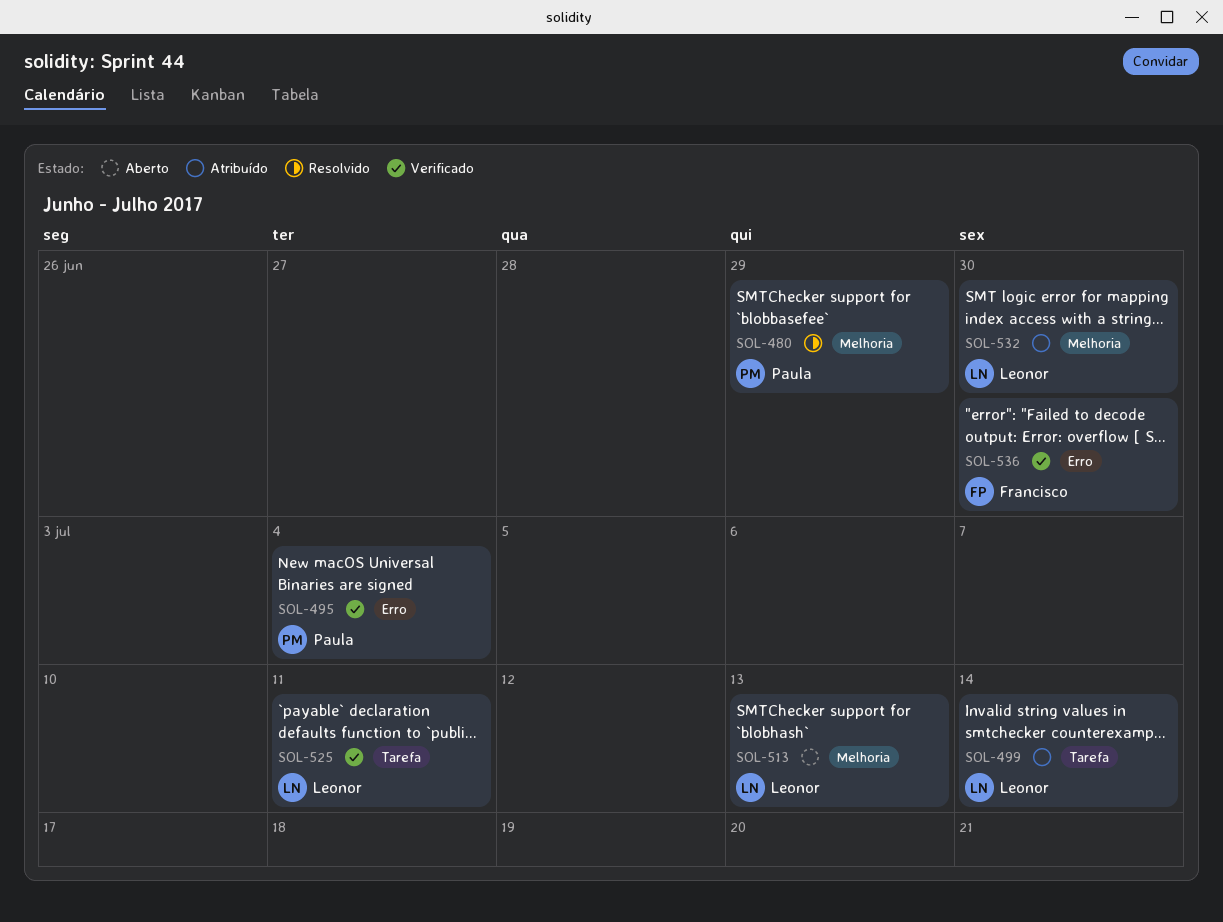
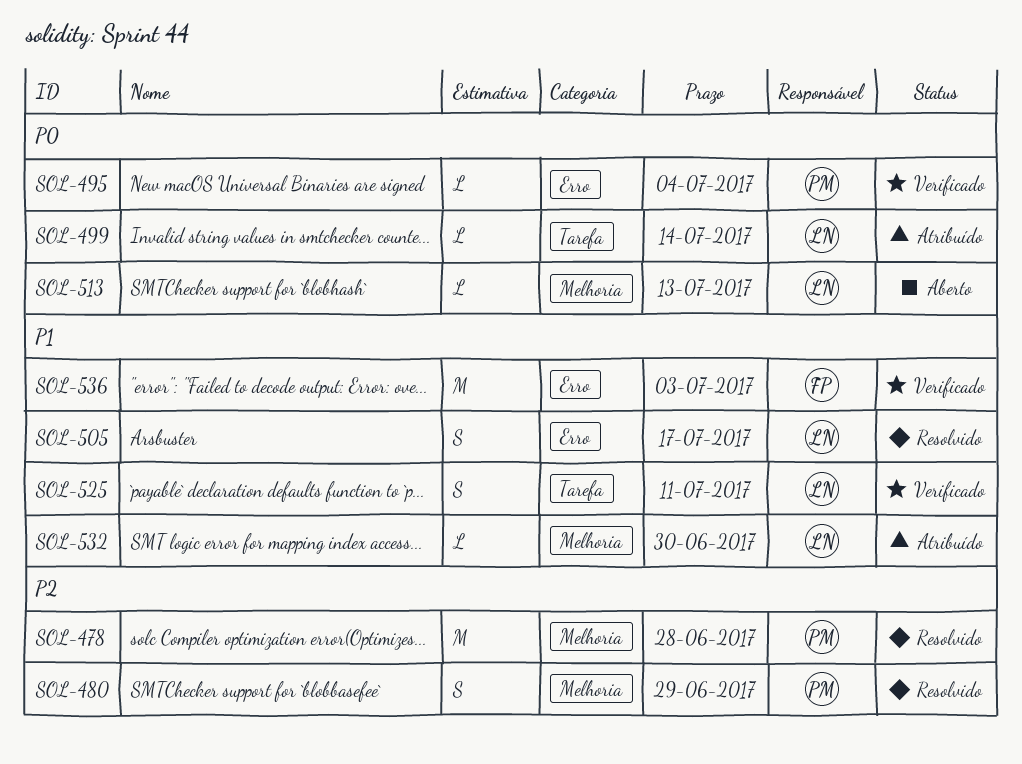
SOL-478: none -> present
SOL-505: none -> present
SOL-536, due: Jun 30 -> Jul 3

